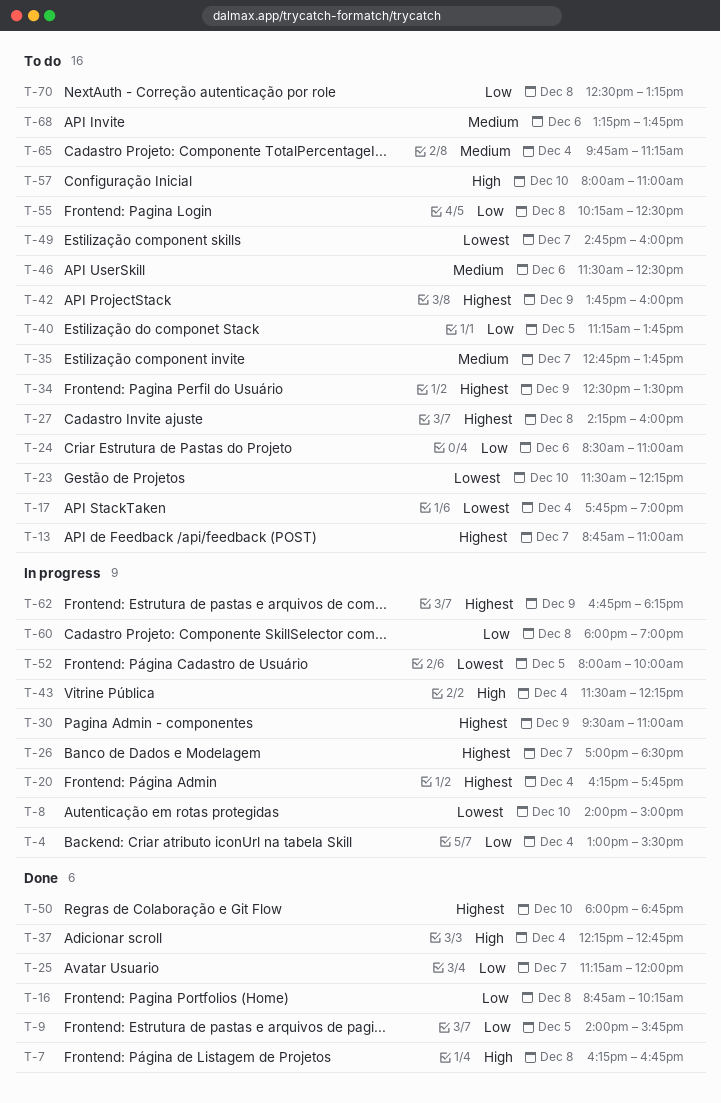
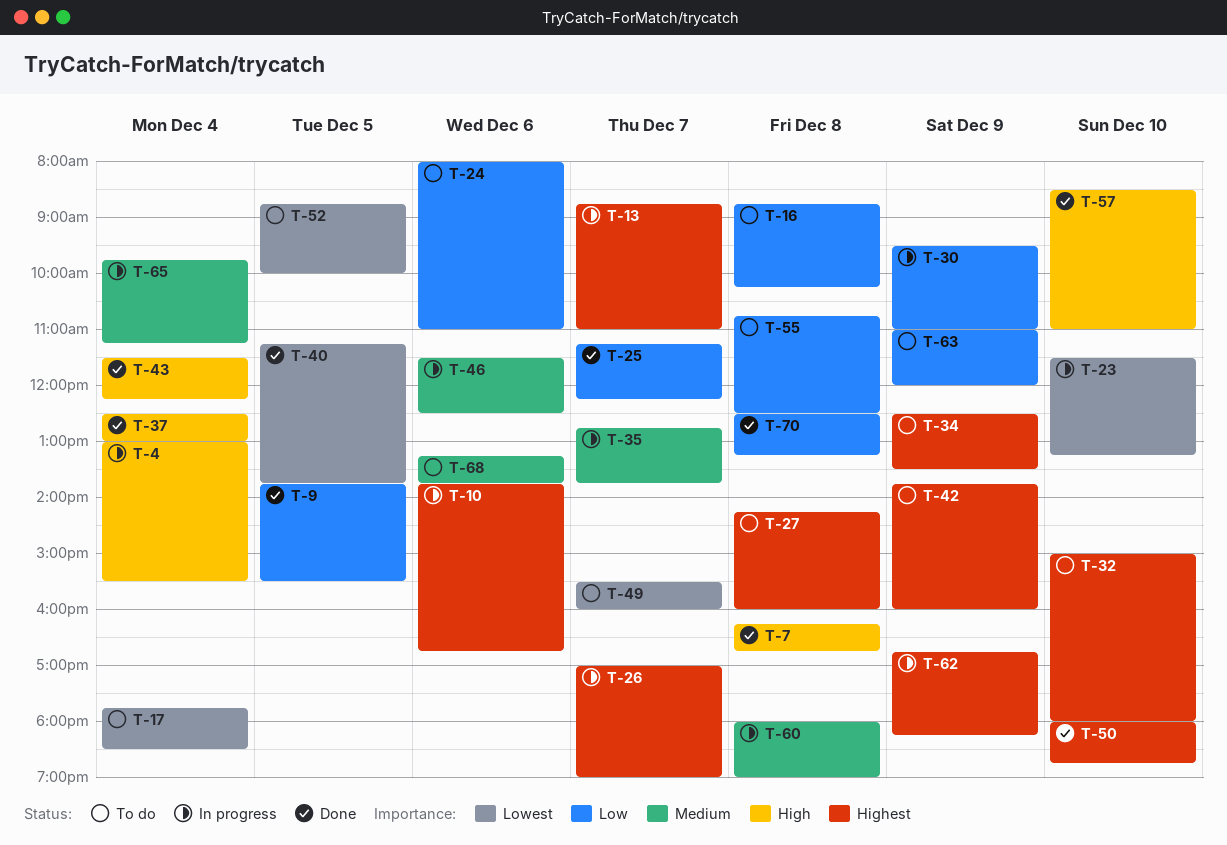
T-4, priority: Low -> High
T-8: present -> none
T-9, begins: 14:00 -> 13:45
T-9, ends: 15:45 -> 15:30
T-10: none -> present
T-13, status: To do -> In progress
T-16, status: Done -> To do
T-17, ends: 19:00 -> 18:30
T-20: present -> none
T-23, status: To do -> In progress
T-23, ends: 12:15 -> 13:15
T-24, begins: 08:30 -> 08:00
T-25, ends: 12:00 -> 12:15
T-26, ends: 18:30 -> 19:00
T-30, priority: Highest -> Low
T-32: none -> present
T-35, status: To do -> In progress
T-37, begins: 12:15 -> 12:30
T-37, ends: 12:45 -> 13:00
T-40, status: To do -> Done
T-40, priority: Low -> Lowest
T-43, status: In progress -> Done
T-46, status: To do -> In progress
T-49, begins: 14:45 -> 15:30
T-52, status: In progress -> To do
T-52, begins: 08:00 -> 08:45
T-55, begins: 10:15 -> 10:45
T-57, status: To do -> Done
T-57, begins: 08:00 -> 08:30
T-60, priority: Low -> Medium
T-63: none -> present
T-65, status: To do -> In progress
T-70, status: To do -> Done

